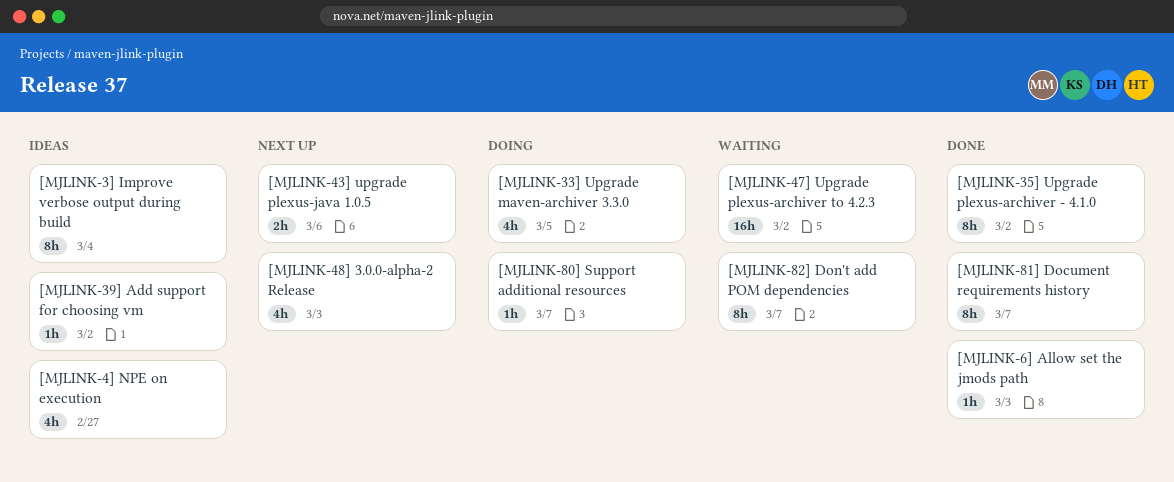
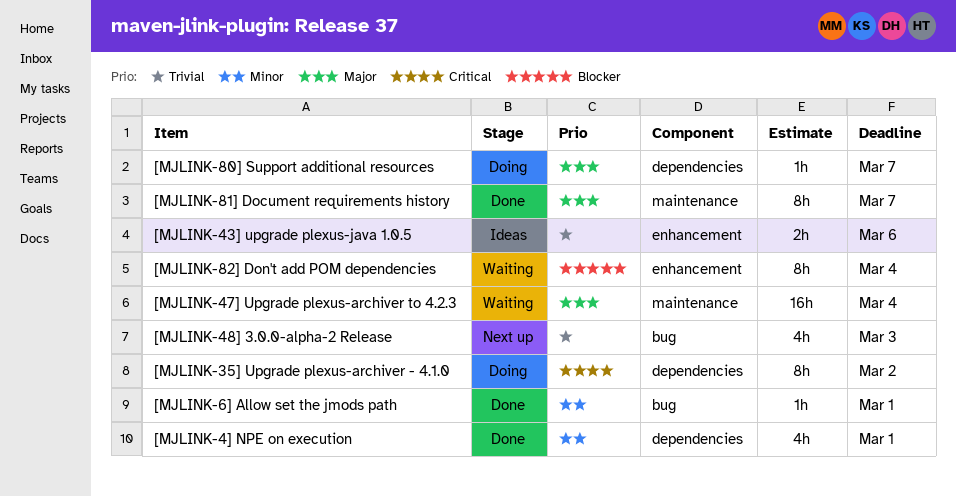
[MJLINK-33] Upgrade maven-archiver 3.3.0: present -> none
[MJLINK-35] Upgrade plexus-archiver - 4.1.0, status: Done -> Doing
[MJLINK-39] Add support for choosing vm: present -> none
[MJLINK-3] Improve verbose output during build: present -> none
[MJLINK-43] upgrade plexus-java 1.0.5, status: Next up -> Ideas
[MJLINK-47] Upgrade plexus-archiver to 4.2.3, due: Mar 2 -> Mar 4
[MJLINK-4] NPE on execution, status: Ideas -> Done
[MJLINK-4] NPE on execution, due: Feb 27 -> Mar 1
[MJLINK-6] Allow set the jmods path, due: Mar 3 -> Mar 1
[MJLINK-82] Don't add POM dependencies, due: Mar 7 -> Mar 4

